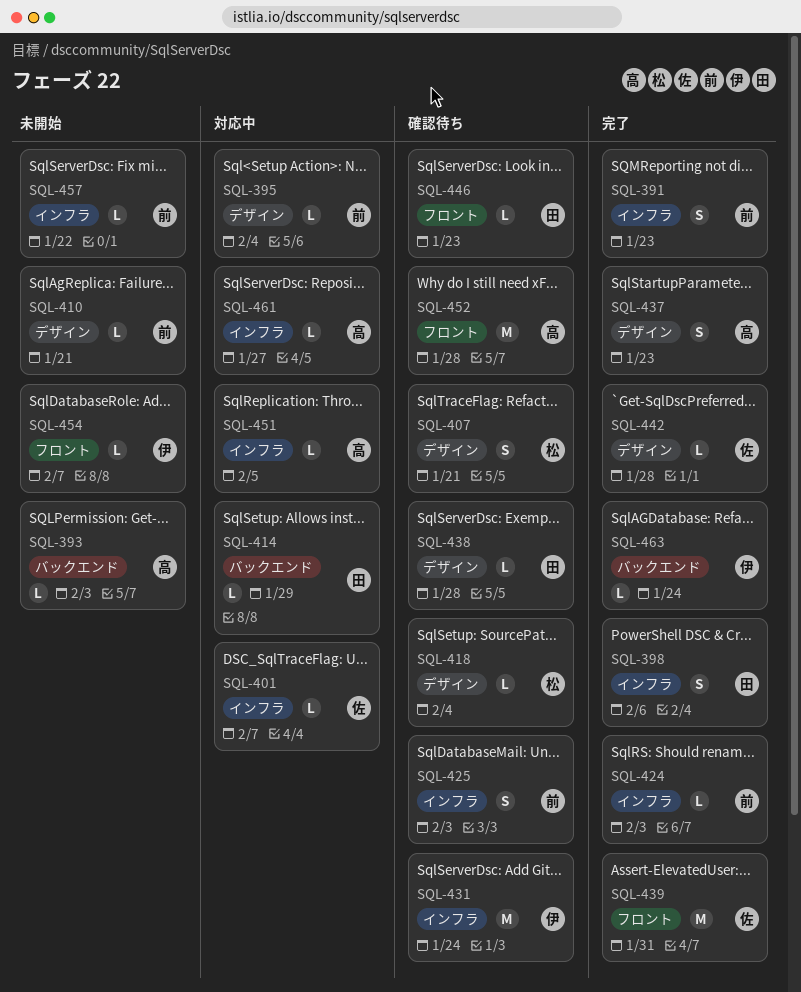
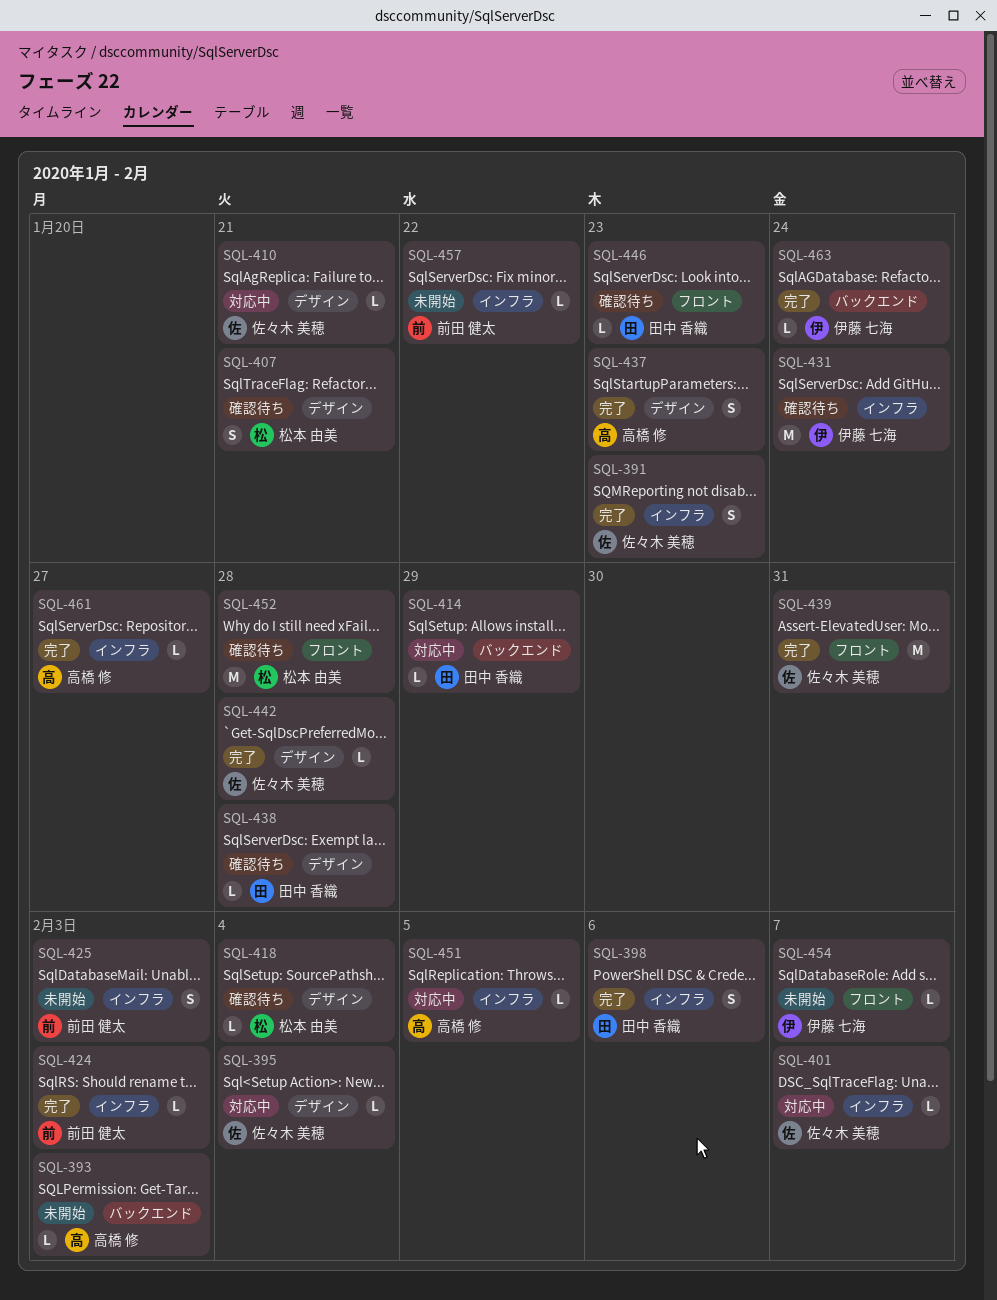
SQL-391, owner: 前田 健太 -> 佐々木 美穂
SQL-395, owner: 前田 健太 -> 佐々木 美穂
SQL-410, status: 未開始 -> 対応中
SQL-410, owner: 前田 健太 -> 佐々木 美穂
SQL-425, status: 確認待ち -> 未開始
SQL-452, owner: 高橋 修 -> 松本 由美
SQL-461, status: 対応中 -> 完了

